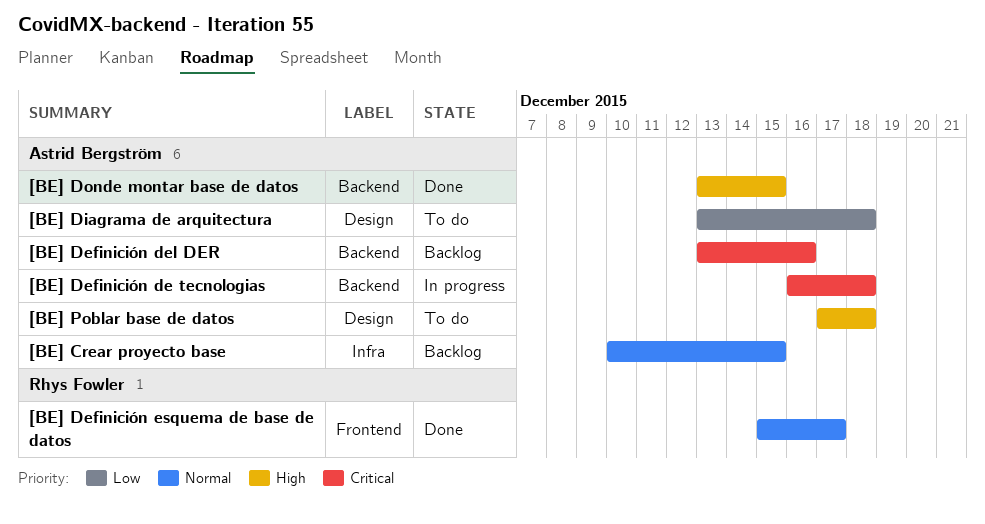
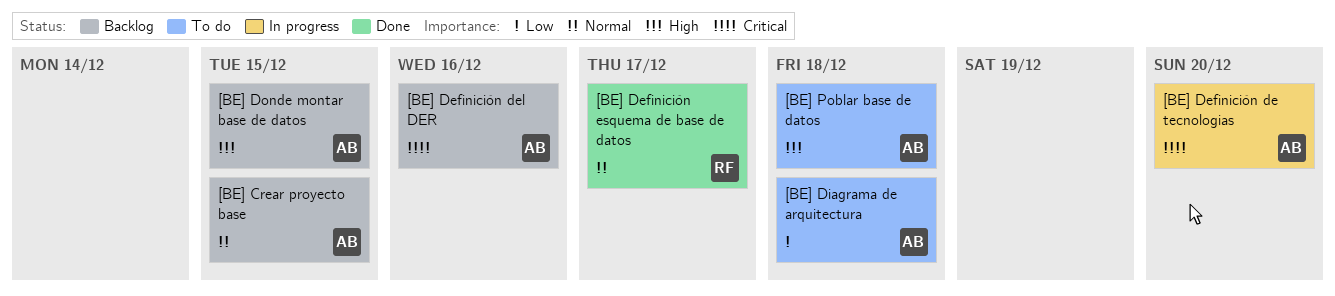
[BE] Definición de tecnologias, due: Dec 18 -> Dec 20
[BE] Donde montar base de datos, status: Done -> Backlog

